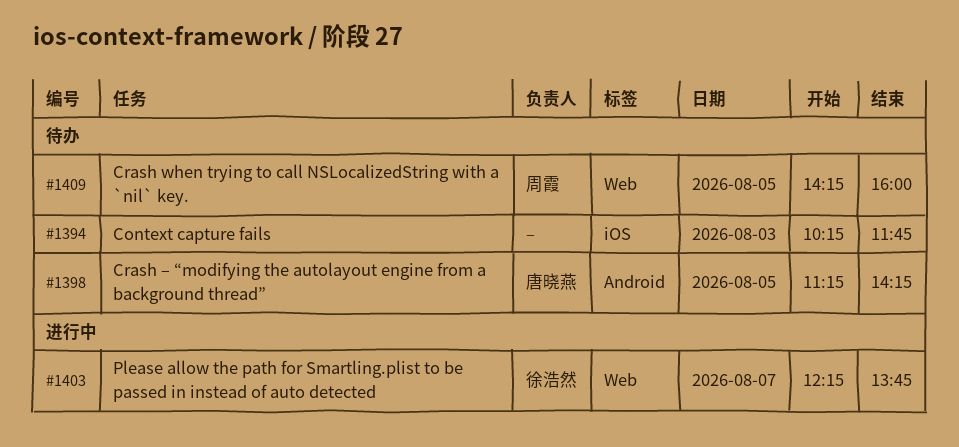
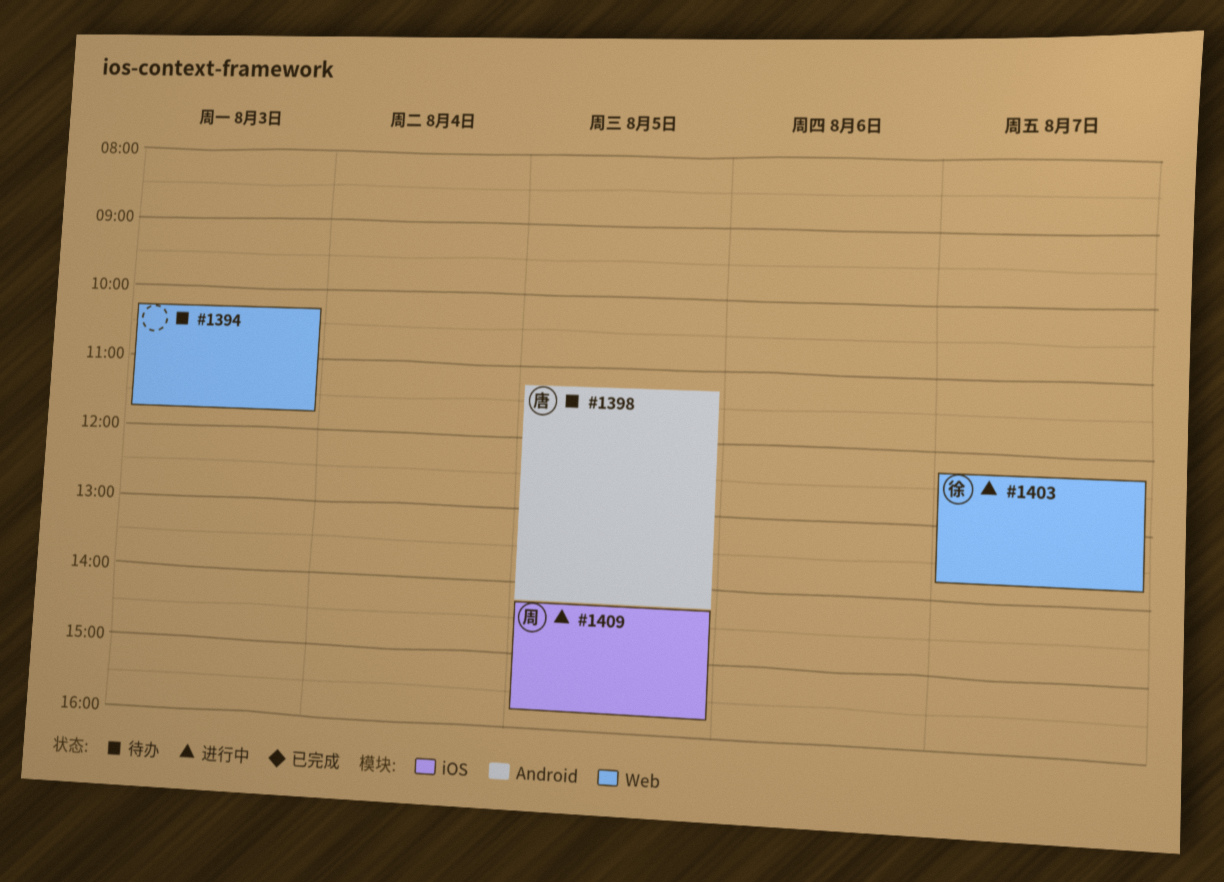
#1394, label: iOS -> Web
#1409, status: 待办 -> 进行中
#1409, label: Web -> iOS
#1409, ends: 16:00 -> 15:45

